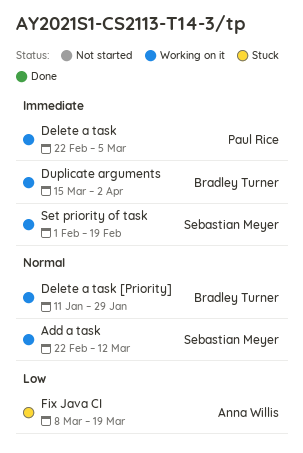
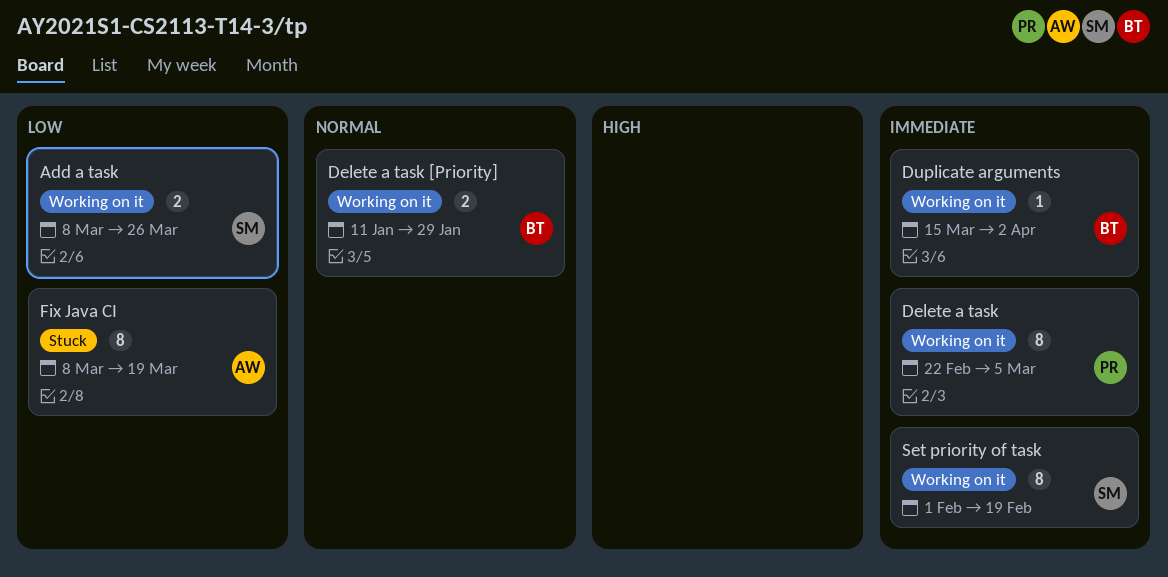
Add a task, priority: Normal -> Low
Add a task, start: Feb 22 -> Mar 8
Add a task, due: Mar 12 -> Mar 26

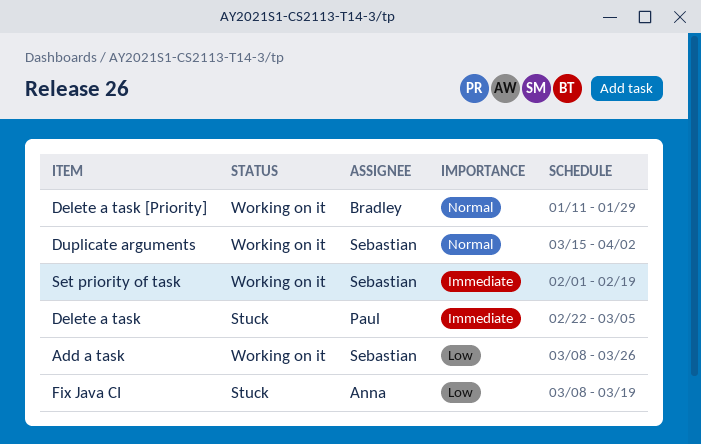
Delete a task, status: Working on it -> Stuck
Duplicate arguments, owner: Bradley -> Sebastian
Duplicate arguments, priority: Immediate -> Normal

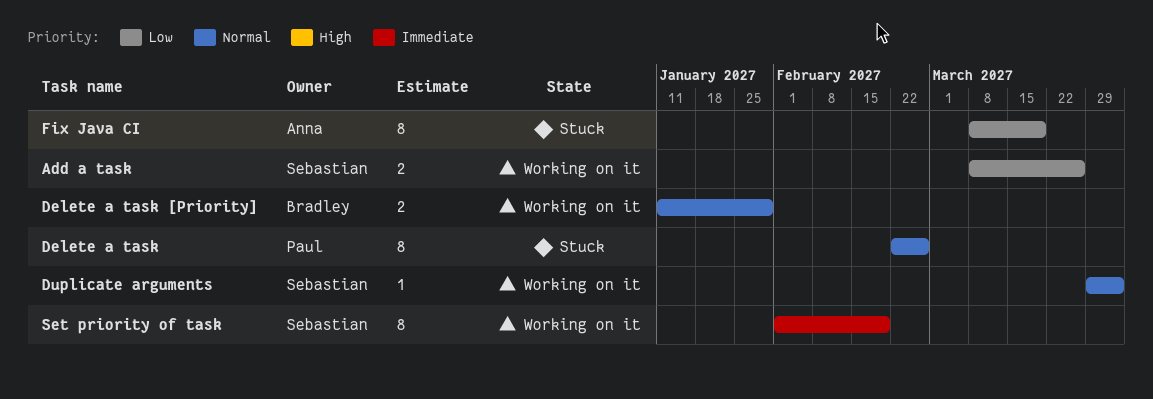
Delete a task, priority: Immediate -> Normal
Delete a task, due: Mar 5 -> Feb 26
Duplicate arguments, start: Mar 15 -> Mar 29

